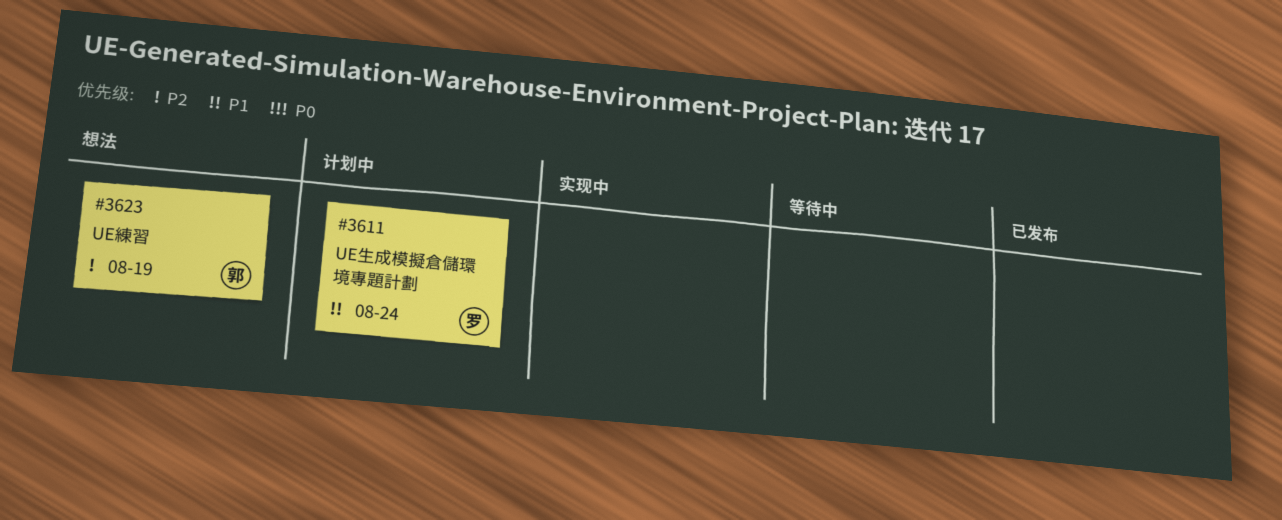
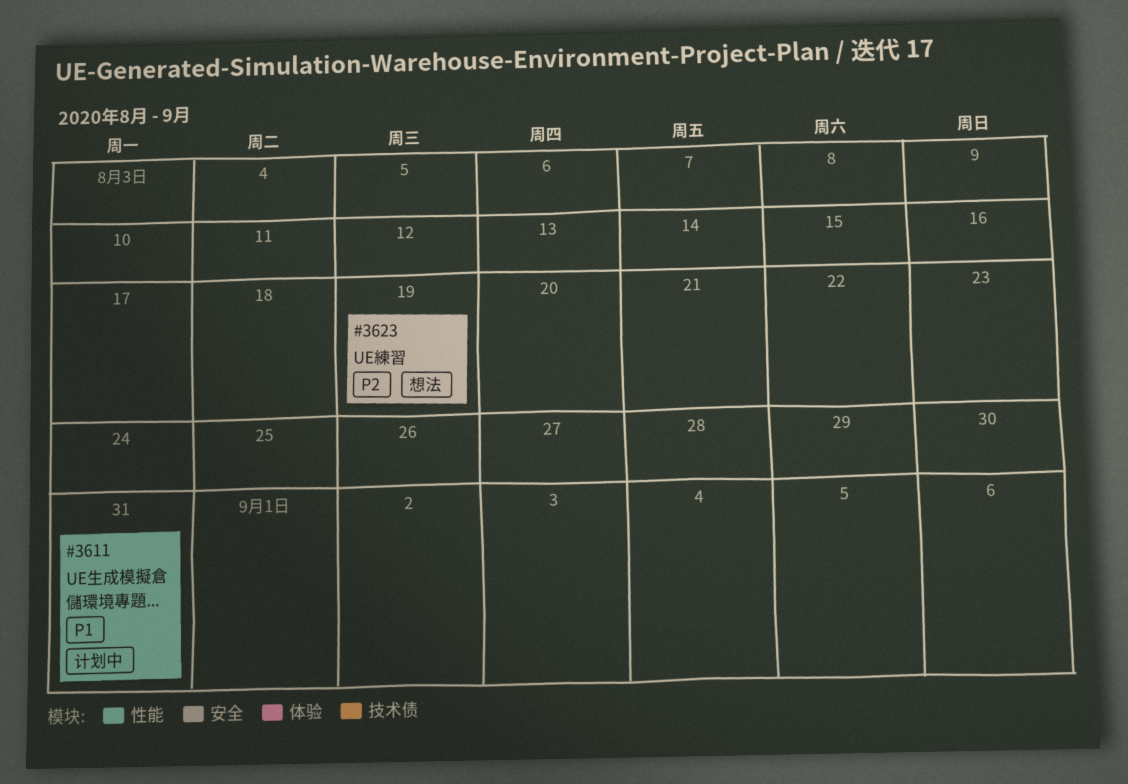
#3611, due: Aug 24 -> Aug 31

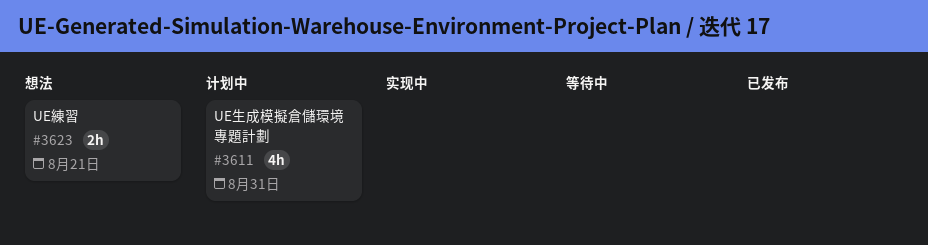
#3623, due: Aug 19 -> Aug 21

